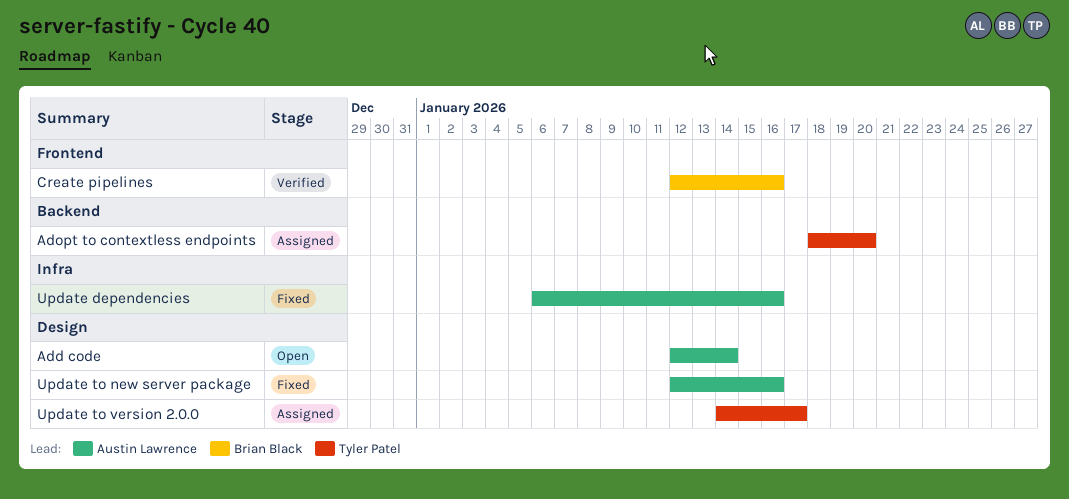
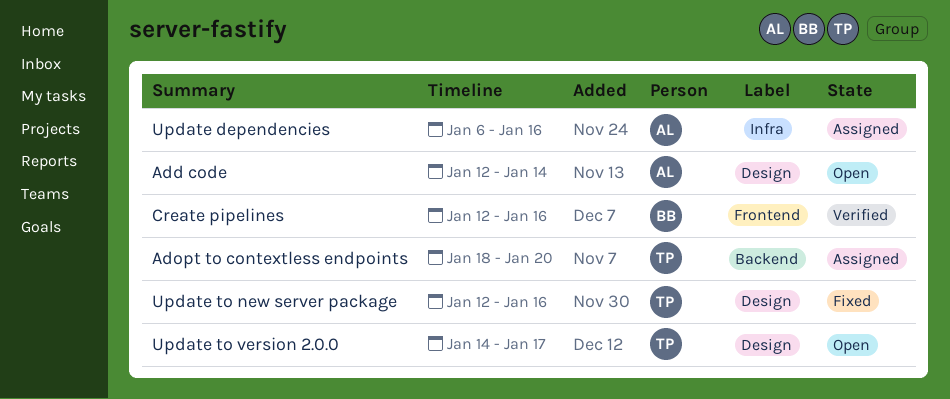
Update dependencies, status: Fixed -> Assigned
Update to new server package, owner: Austin Lawrence -> Tyler Patel
Update to version 2.0.0, status: Assigned -> Open

